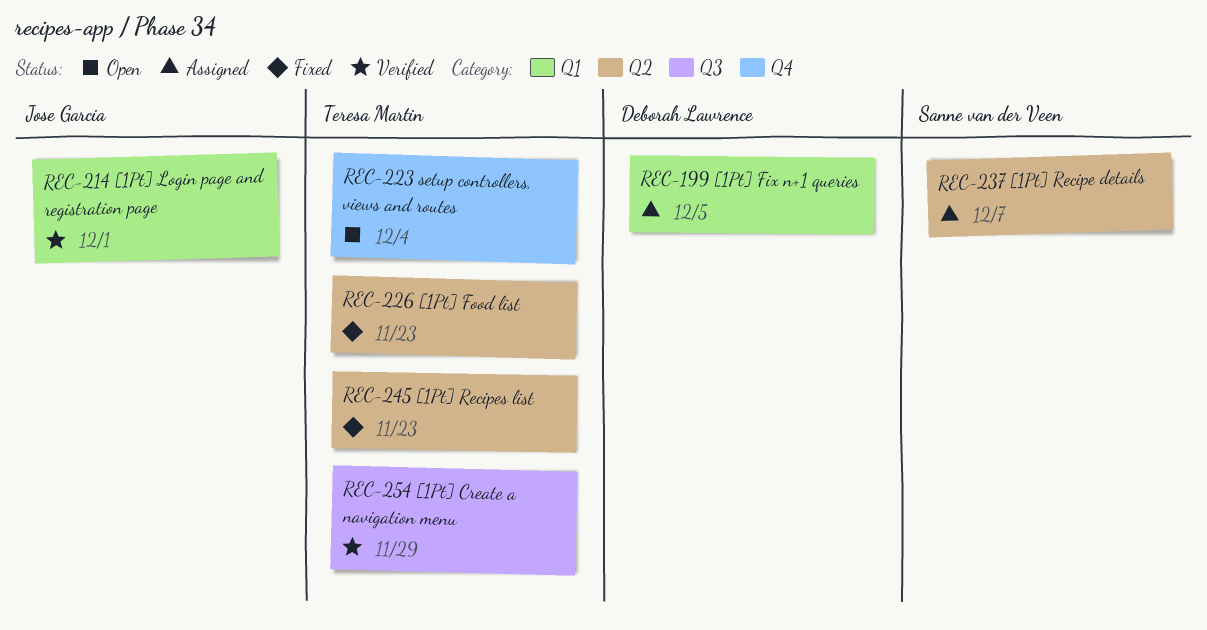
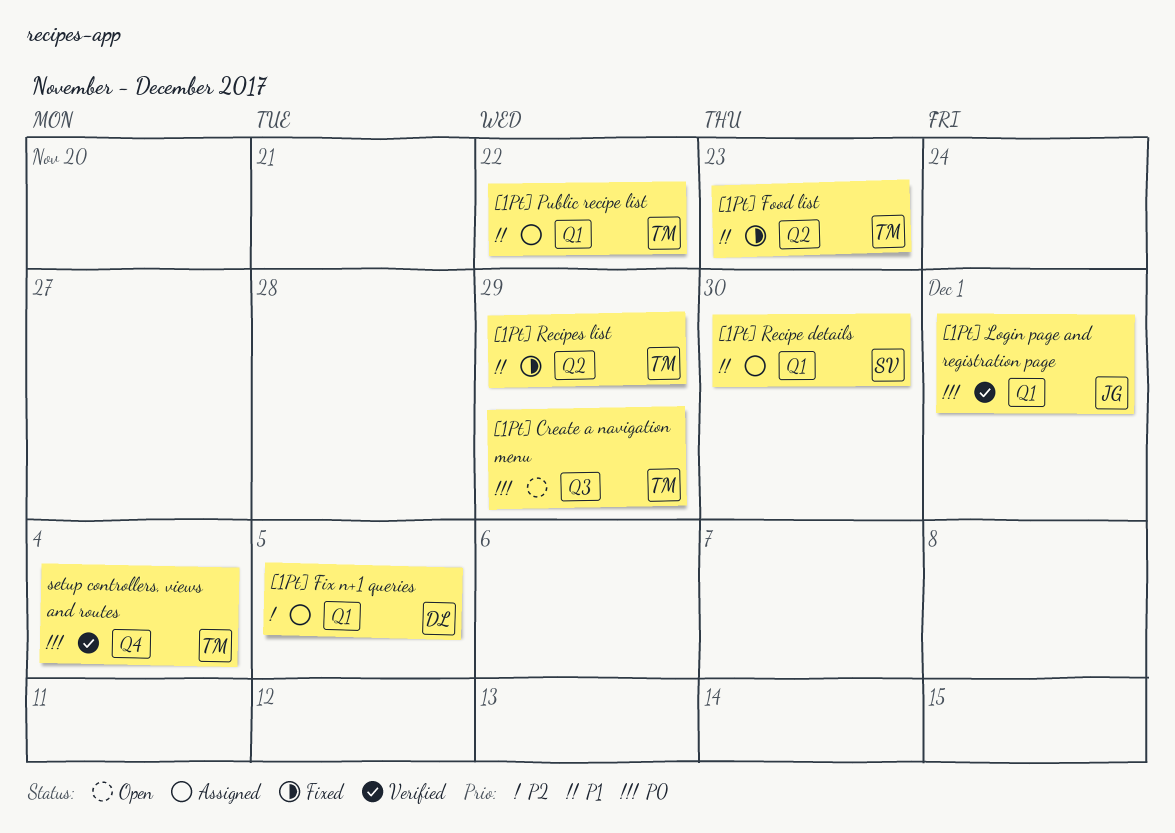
[1Pt] Create a navigation menu, status: Verified -> Open
[1Pt] Public recipe list: none -> present
[1Pt] Recipe details, label: Q2 -> Q1
[1Pt] Recipe details, due: Dec 7 -> Nov 30
[1Pt] Recipes list, due: Nov 23 -> Nov 29
setup controllers, views and routes, status: Open -> Verified

